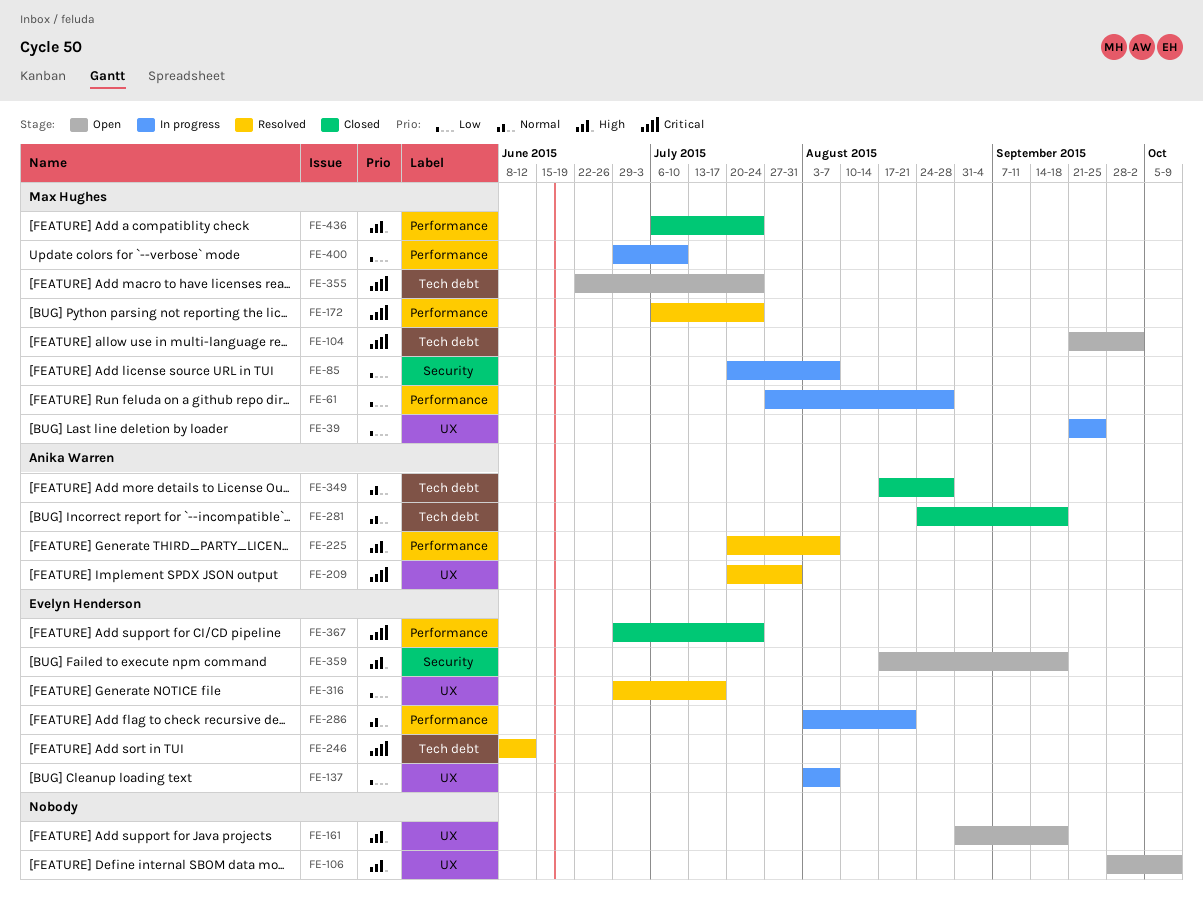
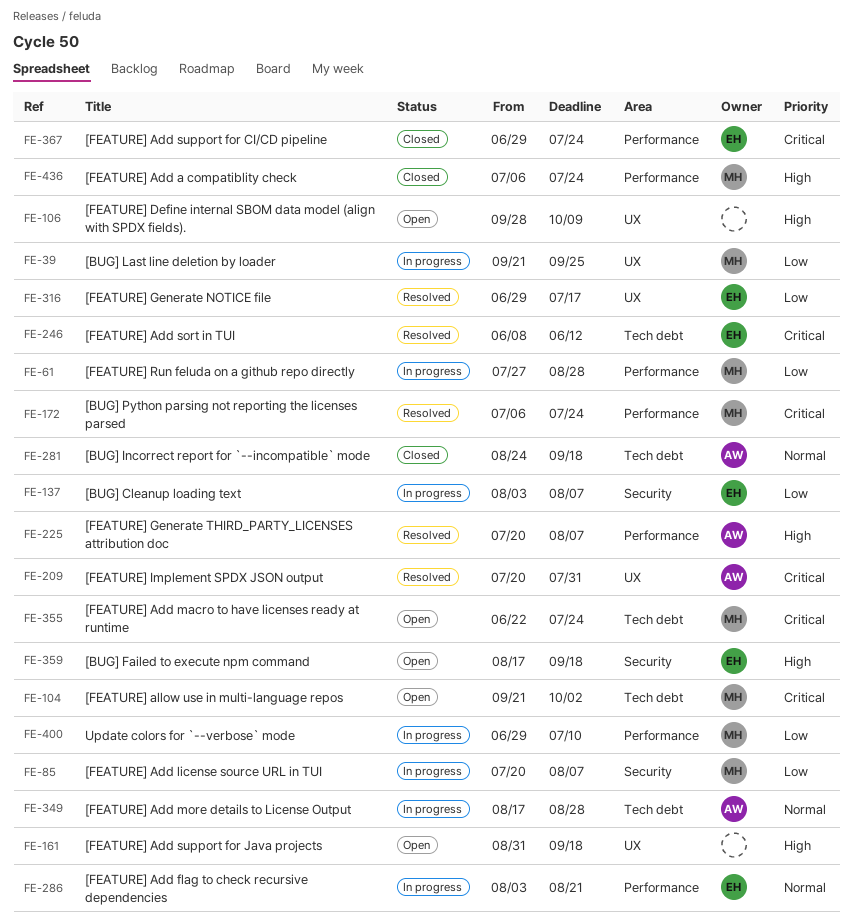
FE-137, label: UX -> Security
FE-349, status: Closed -> In progress

